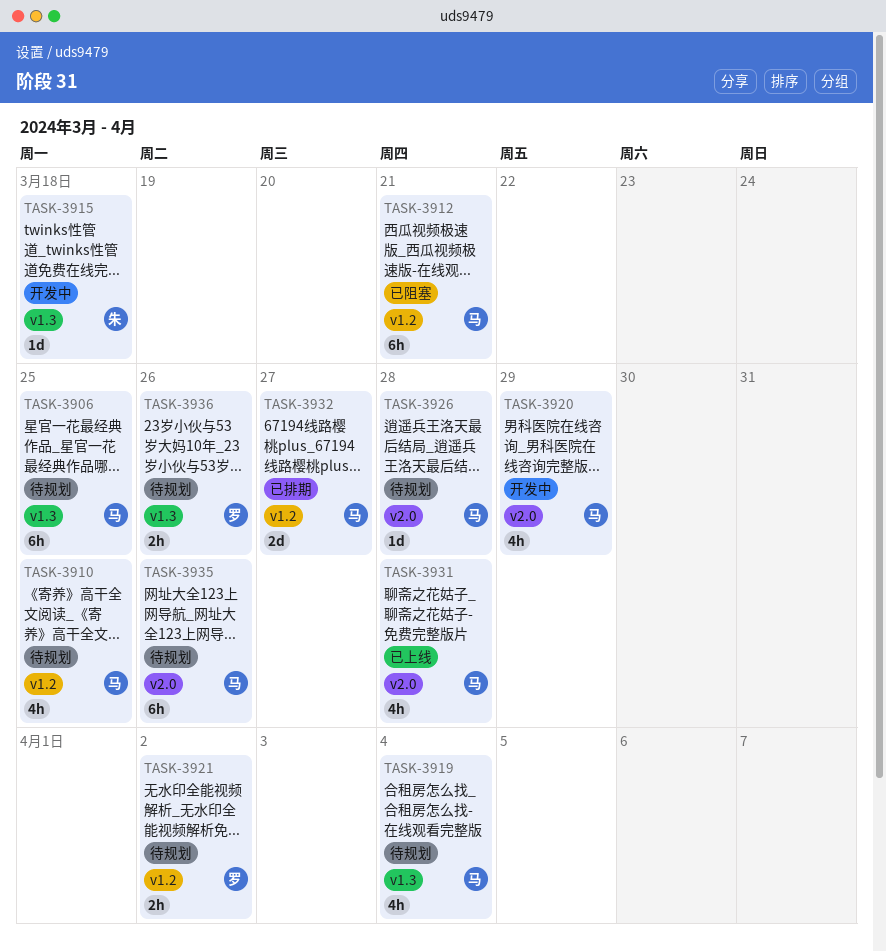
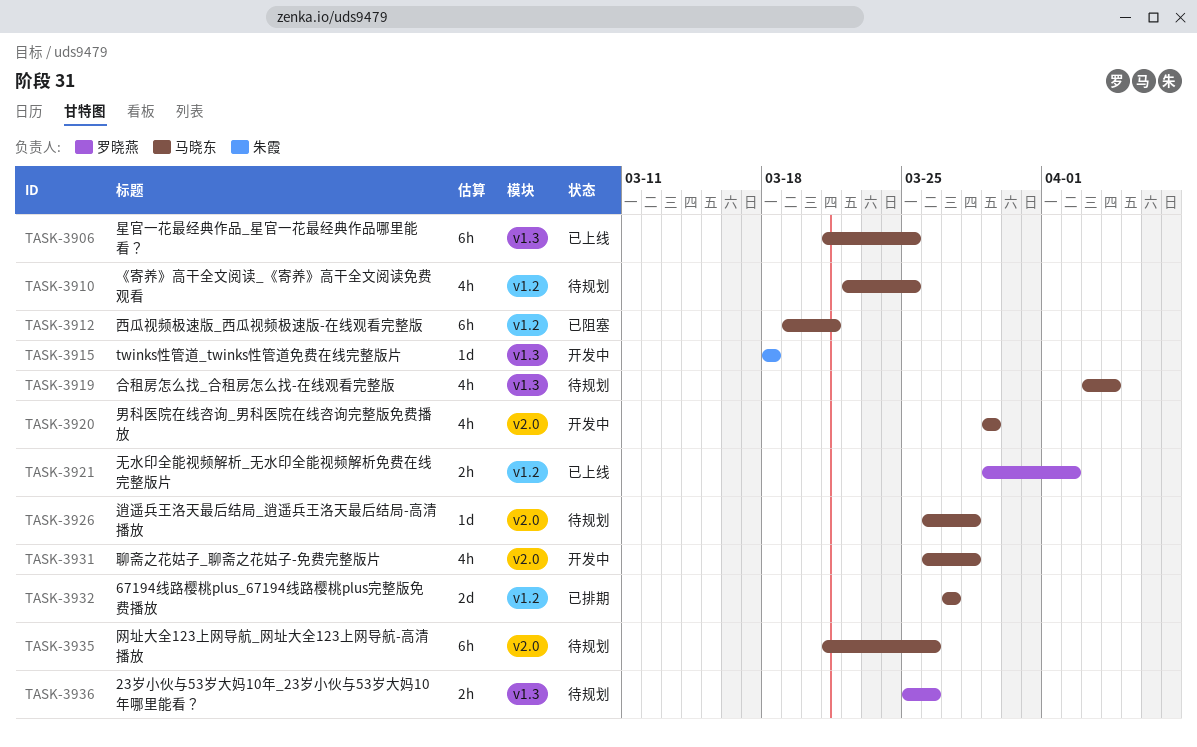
TASK-3906, status: 待规划 -> 已上线
TASK-3921, status: 待规划 -> 已上线
TASK-3931, status: 已上线 -> 开发中

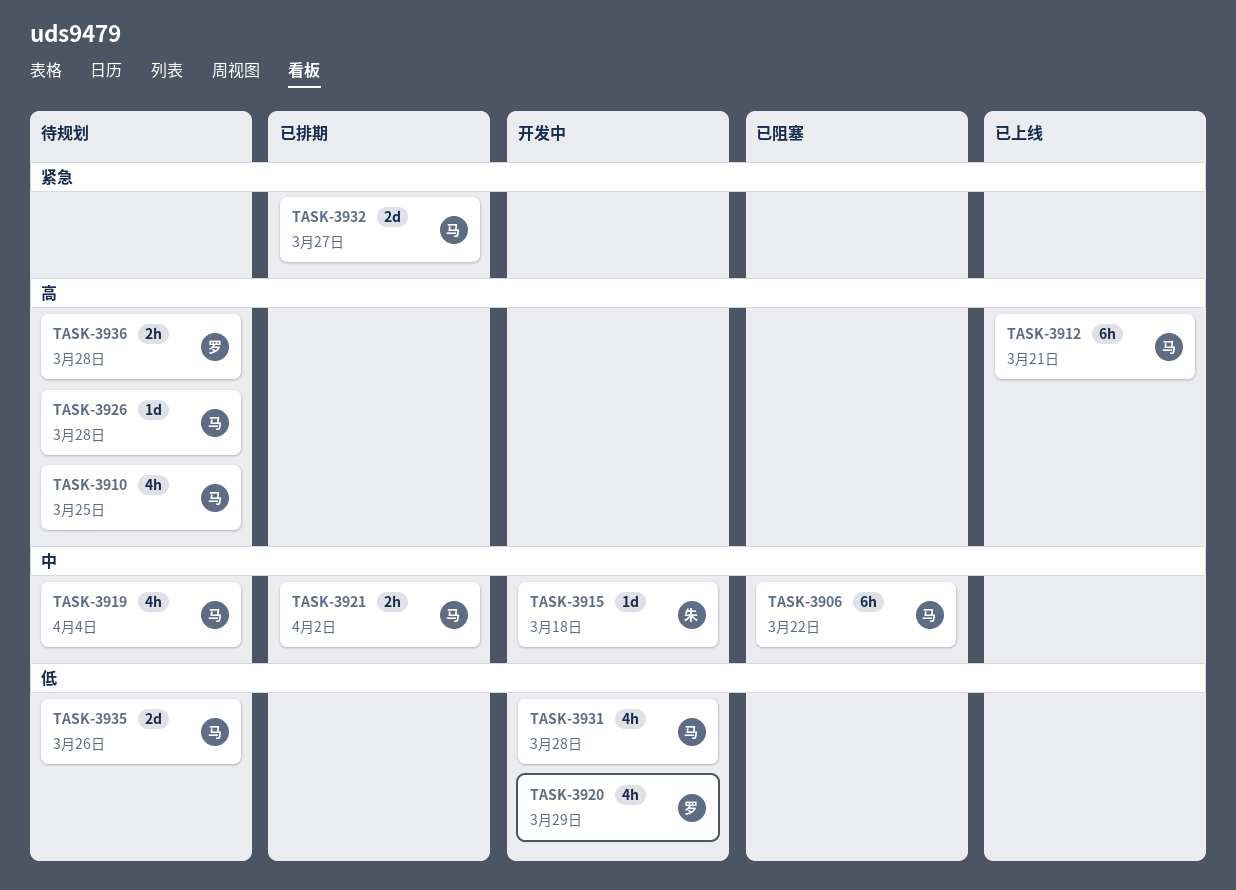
TASK-3906, status: 已上线 -> 已阻塞
TASK-3906, due: Mar 25 -> Mar 22
TASK-3912, status: 已阻塞 -> 已上线
TASK-3920, owner: 马晓东 -> 罗晓燕
TASK-3921, status: 已上线 -> 已排期
TASK-3921, owner: 罗晓燕 -> 马晓东
TASK-3935, estimate: 6h -> 2d
TASK-3936, due: Mar 26 -> Mar 28

